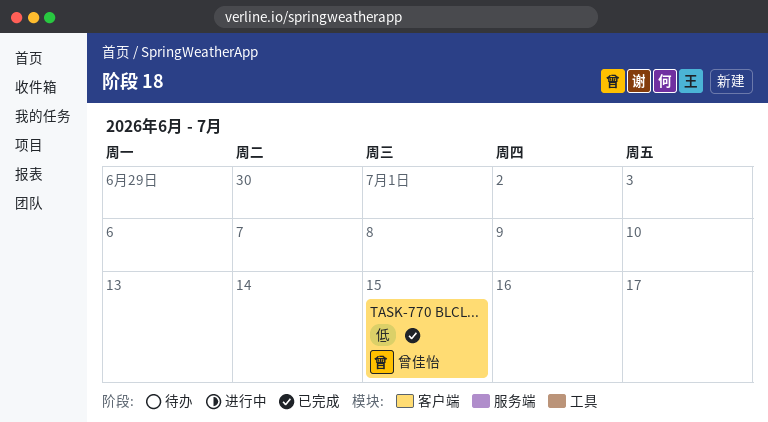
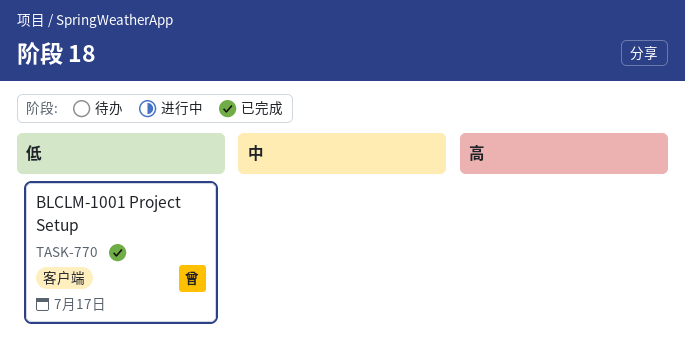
TASK-770, due: Jul 15 -> Jul 17

